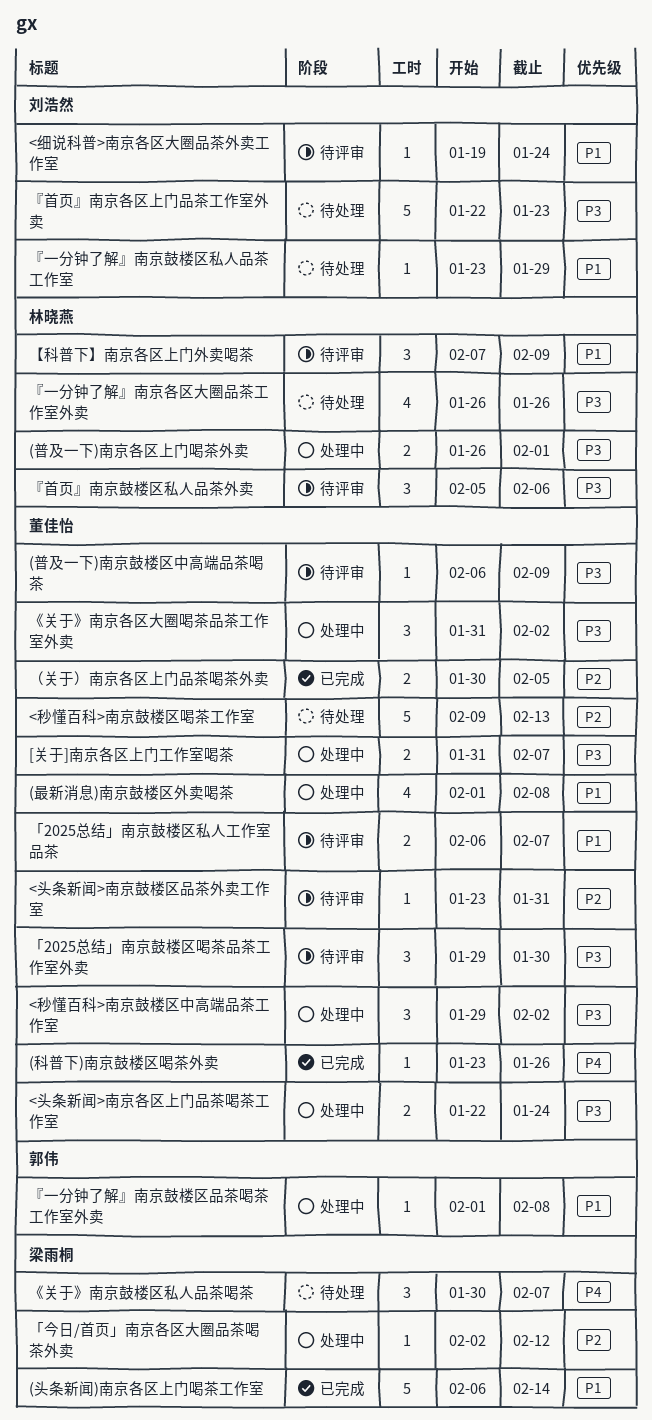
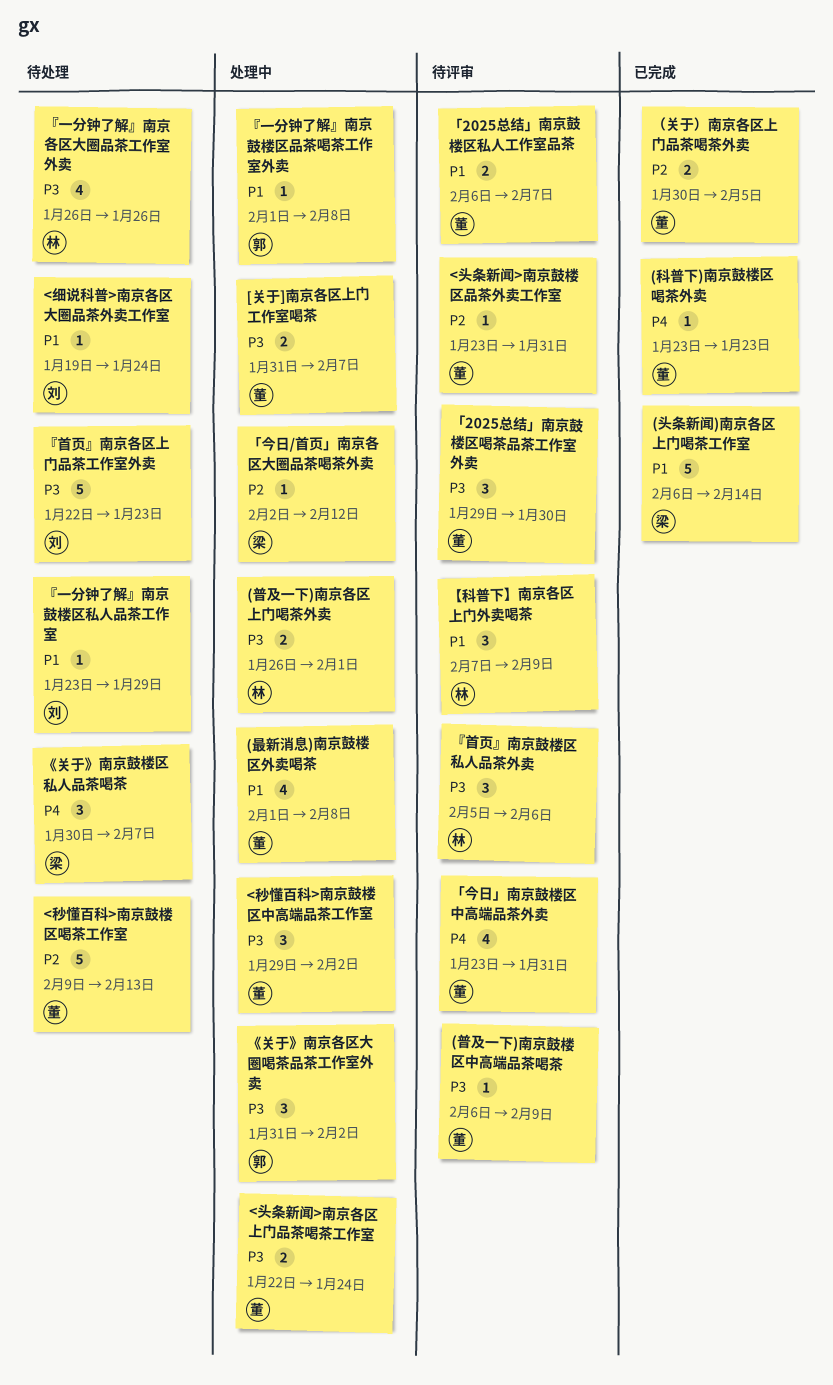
(科普下)南京鼓楼区喝茶外卖, due: Jan 26 -> Jan 23
<细说科普>南京各区大圈品茶外卖工作室, status: 待评审 -> 待处理
《关于》南京各区大圈喝茶品茶工作室外卖, owner: 董佳怡 -> 郭伟
「今日」南京鼓楼区中高端品茶外卖: none -> present

